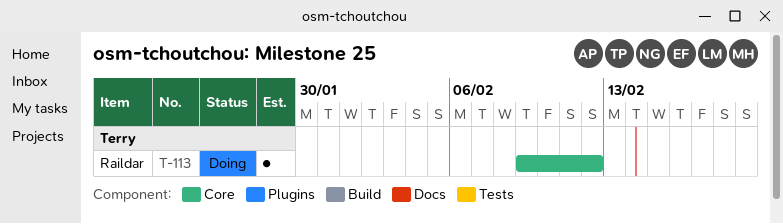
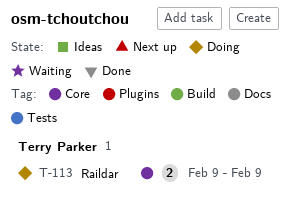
T-113, estimate: 1 -> 2
T-113, due: Feb 12 -> Feb 9

